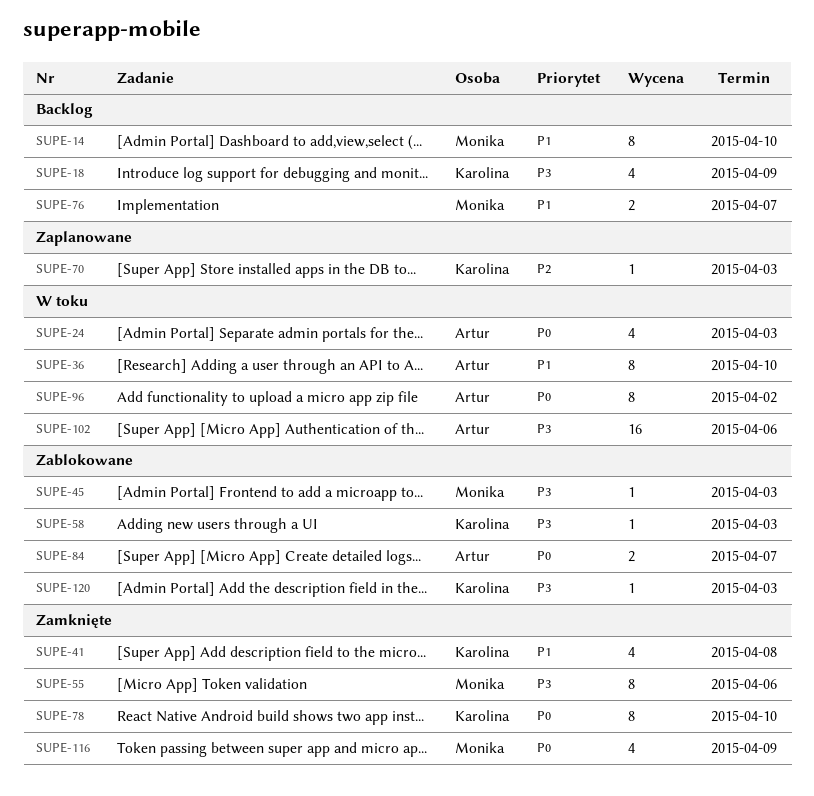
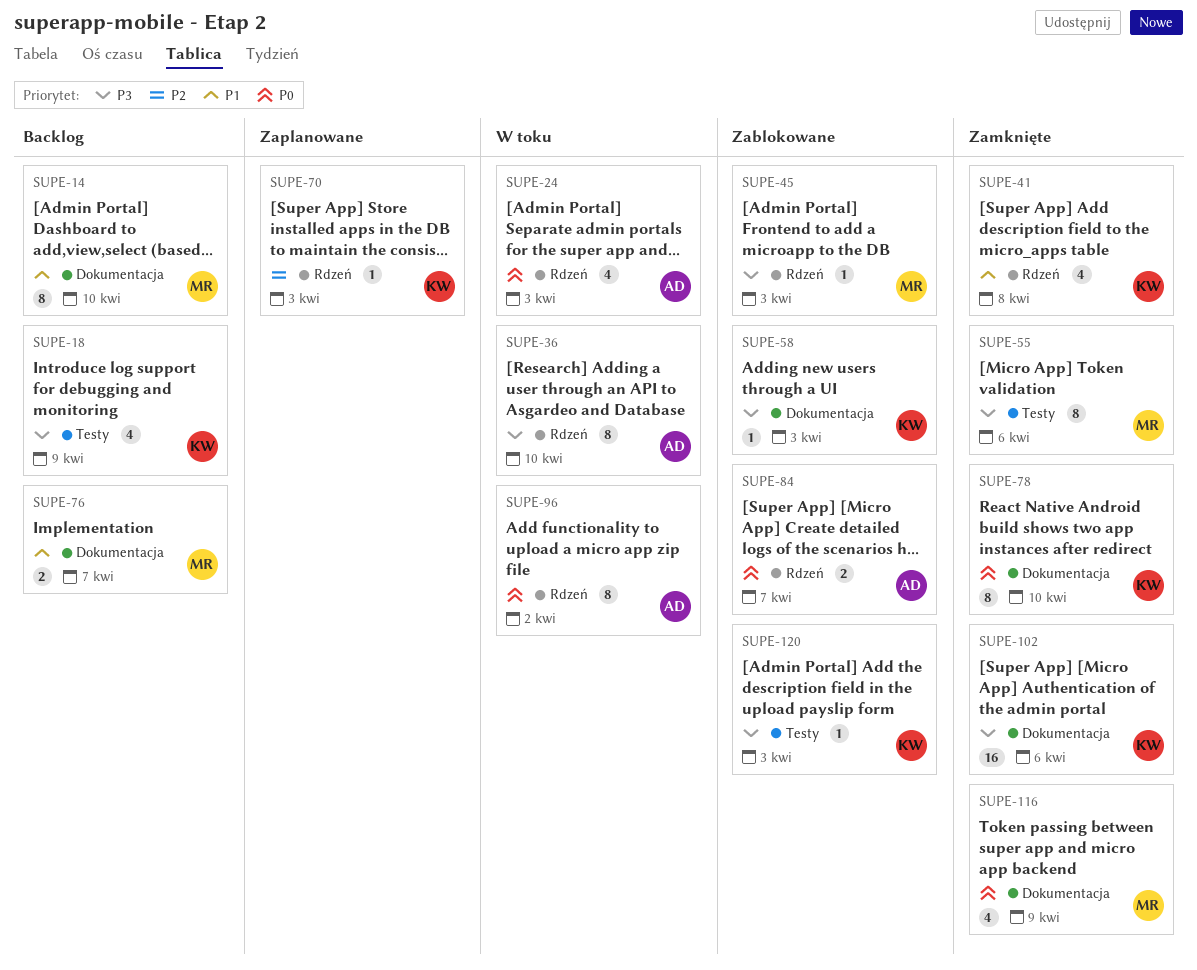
SUPE-36, priority: P1 -> P3
SUPE-102, status: W toku -> Zamknięte
SUPE-102, owner: Artur -> Karolina

